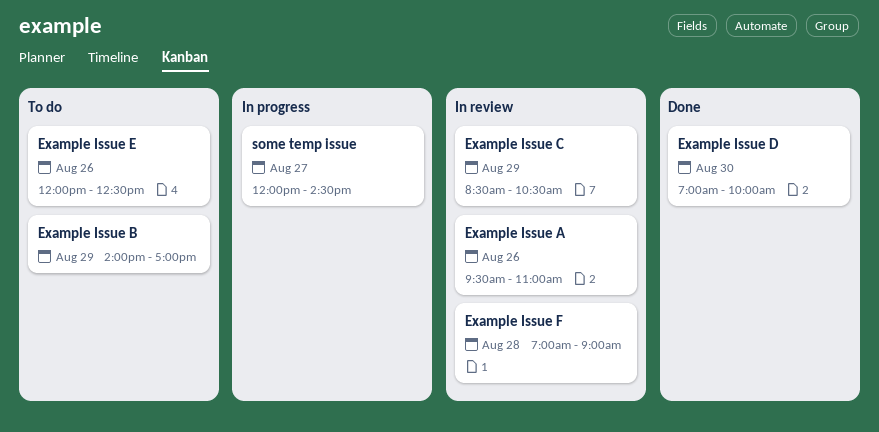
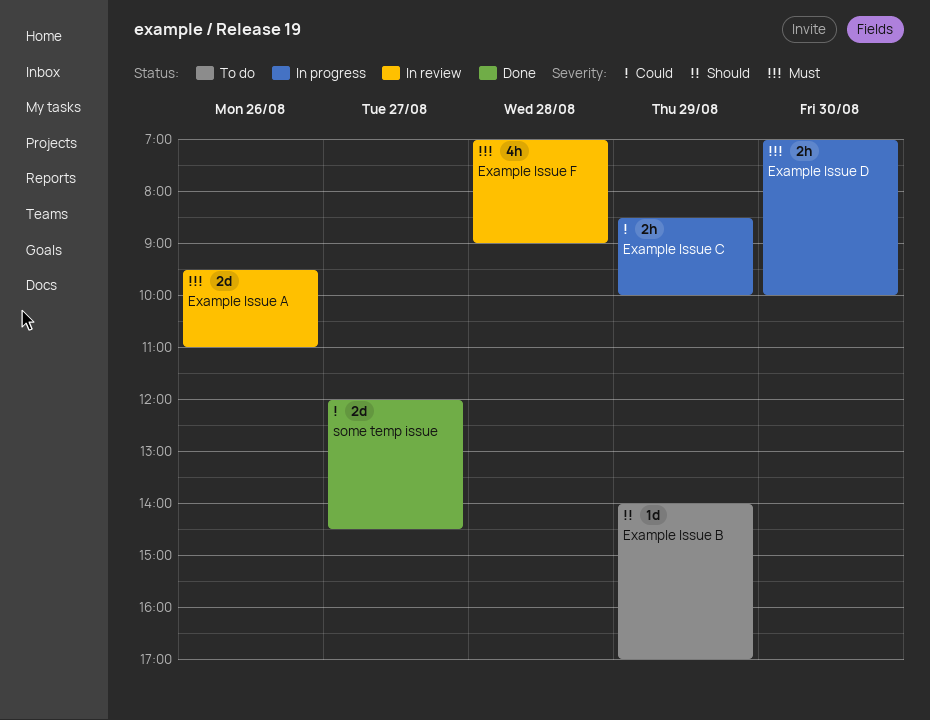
Example Issue C, status: In review -> In progress
Example Issue C, ends: 10:30 -> 10:00
Example Issue D, status: Done -> In progress
Example Issue E: present -> none
some temp issue, status: In progress -> Done

